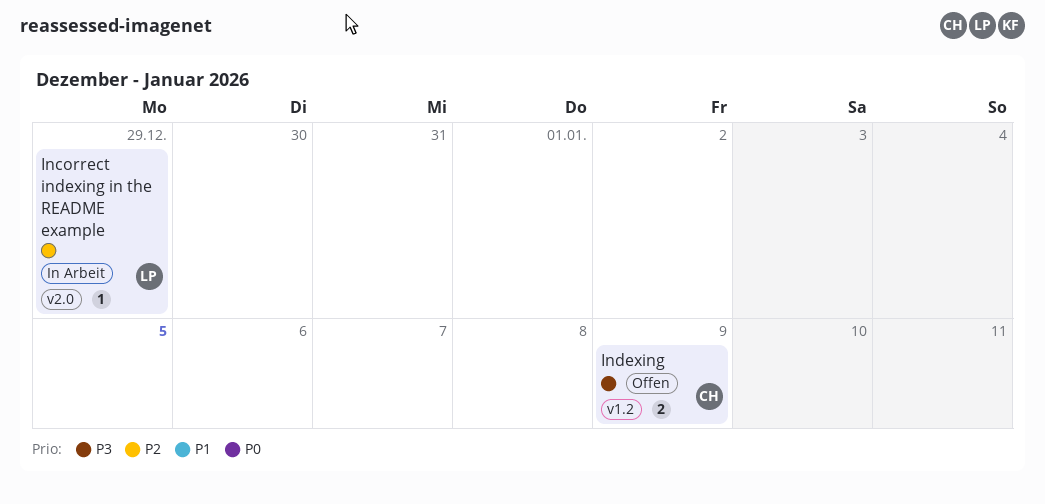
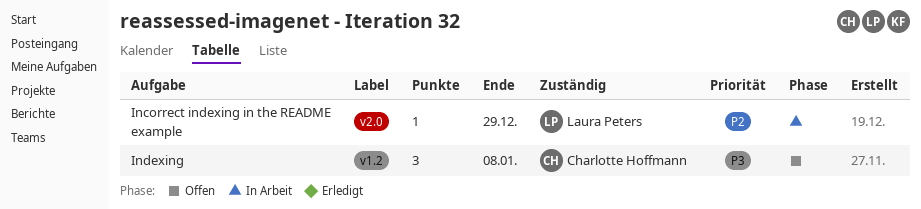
Indexing, estimate: 2 -> 3
Indexing, due: Jan 9 -> Jan 8

